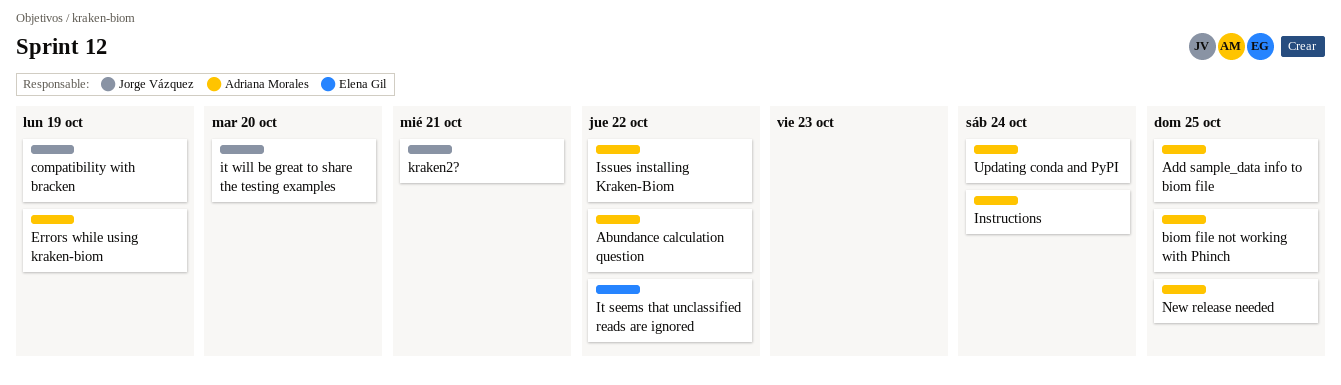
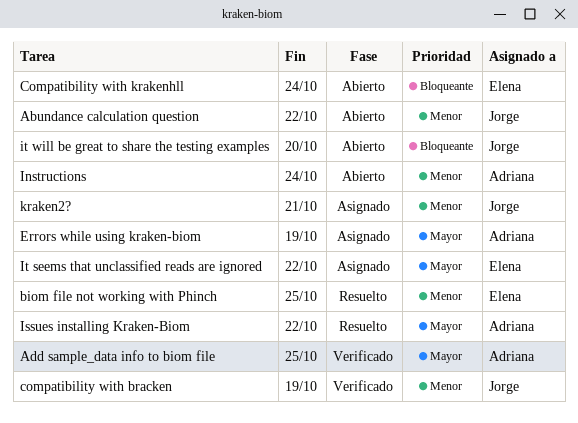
Abundance calculation question, owner: Adriana Morales -> Jorge Vázquez
biom file not working with Phinch, owner: Adriana Morales -> Elena Gil
Compatibility with krakenhll: none -> present
New release needed: present -> none
Updating conda and PyPI: present -> none

